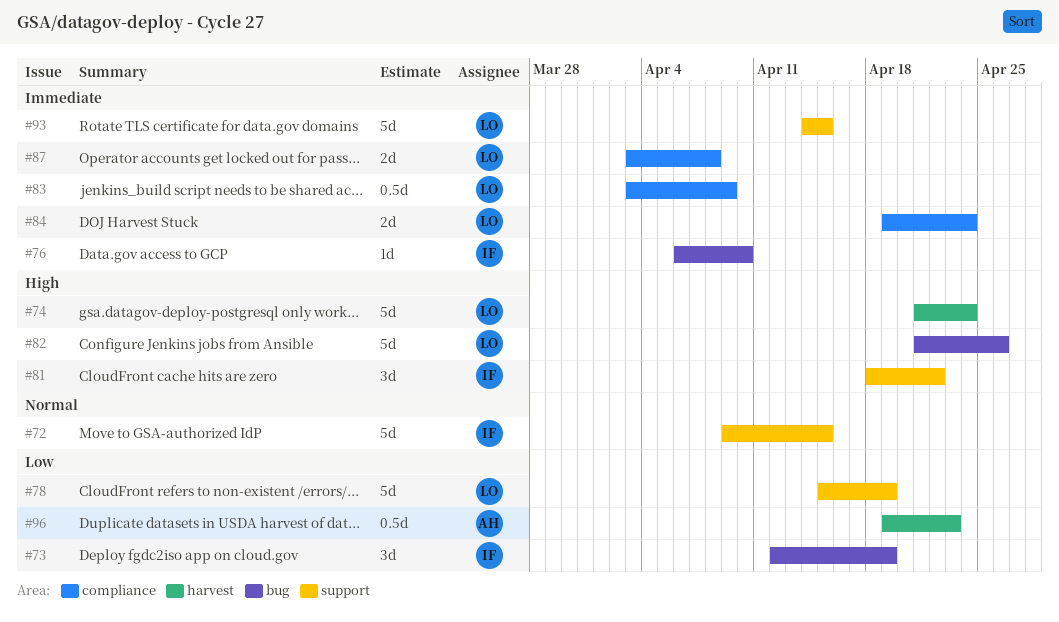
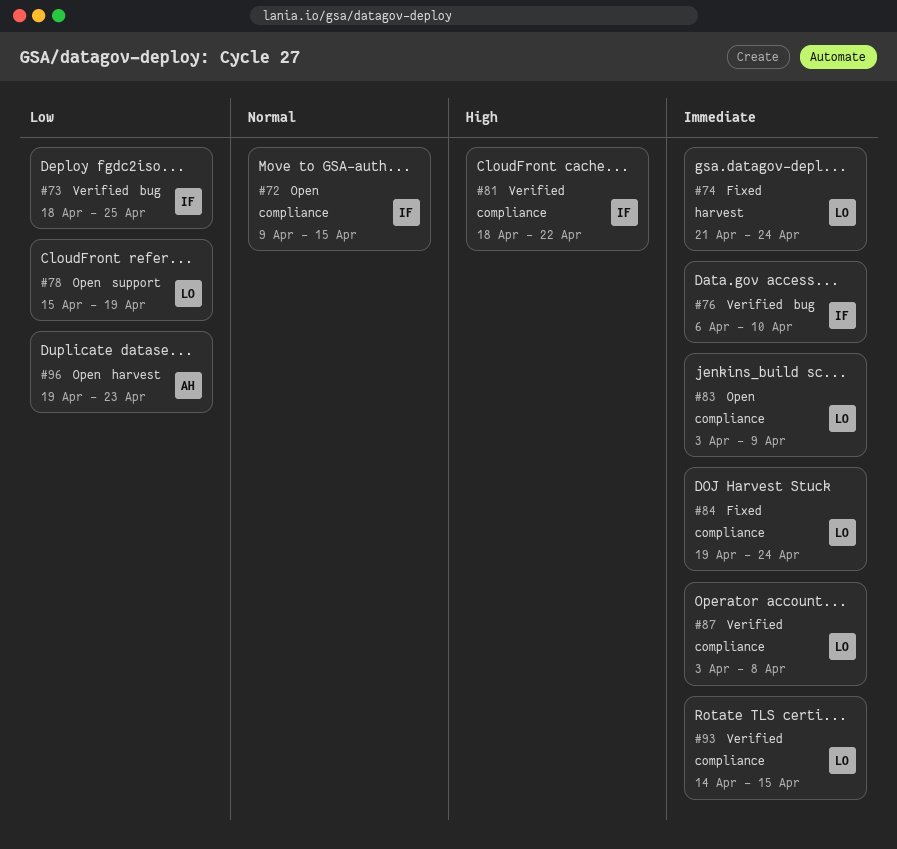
#72, label: support -> compliance
#73, start: Apr 12 -> Apr 18
#73, due: Apr 19 -> Apr 25
#74, priority: High -> Immediate
#81, label: support -> compliance
#82: present -> none
#93, label: support -> compliance

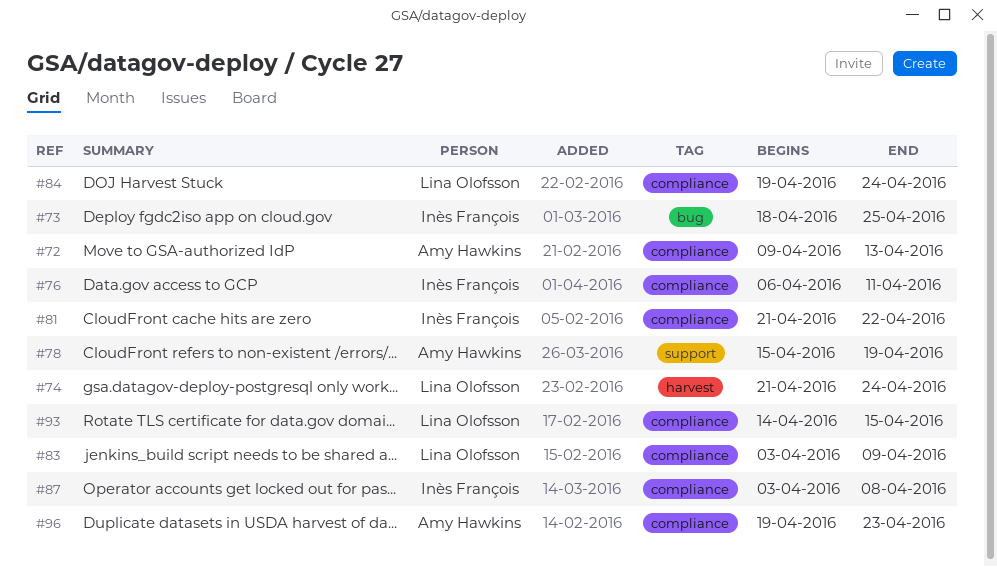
#72, owner: Inès François -> Amy Hawkins
#72, due: Apr 15 -> Apr 13
#76, label: bug -> compliance
#76, due: Apr 10 -> Apr 11
#78, owner: Lina Olofsson -> Amy Hawkins
#81, start: Apr 18 -> Apr 21
#87, owner: Lina Olofsson -> Inès François
#96, label: harvest -> compliance

